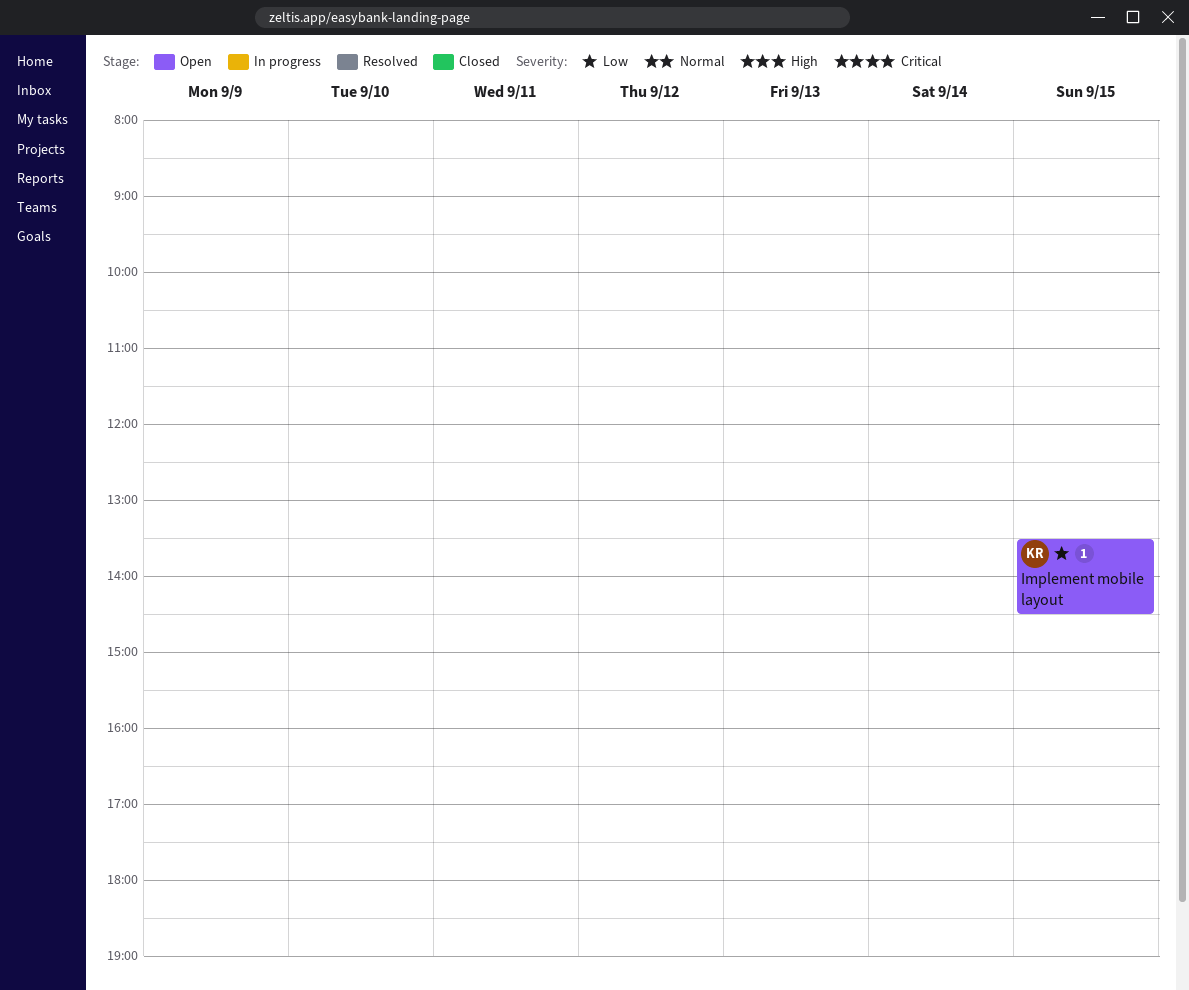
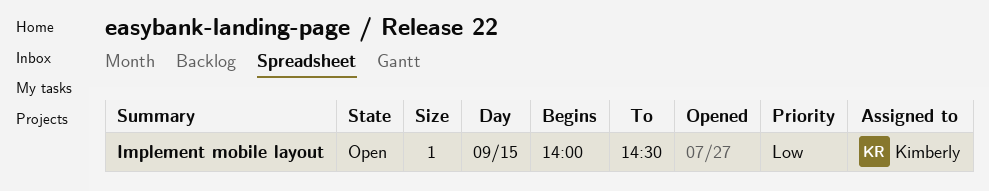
Implement mobile layout, begins: 13:30 -> 14:00

